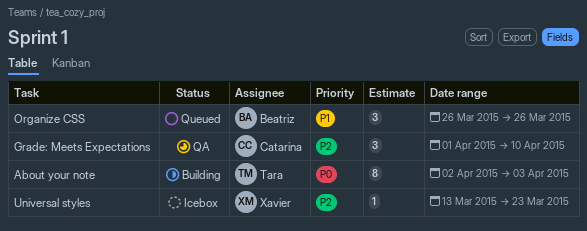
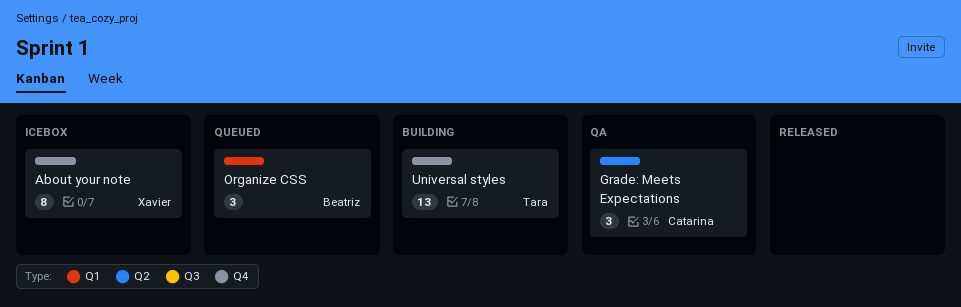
About your note, status: Building -> Icebox
About your note, owner: Tara -> Xavier
Universal styles, status: Icebox -> Building
Universal styles, owner: Xavier -> Tara
Universal styles, estimate: 1 -> 13

